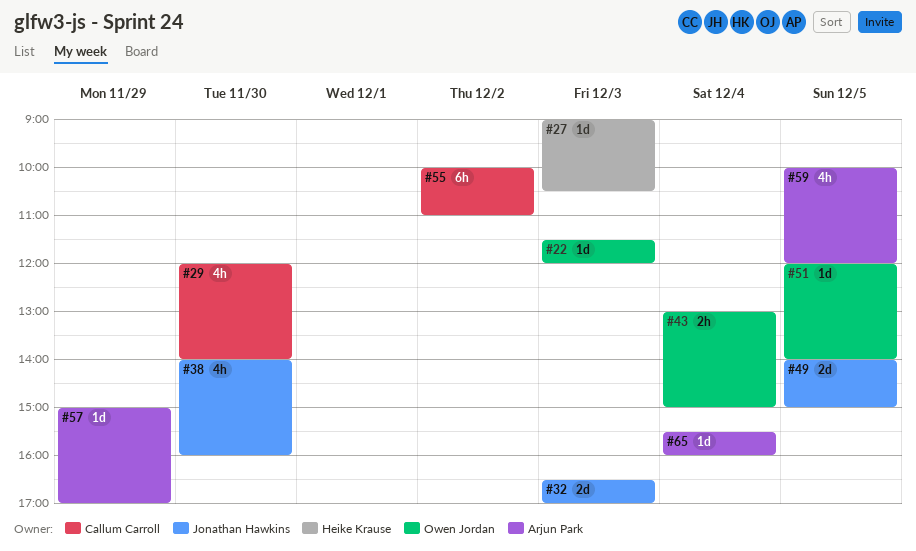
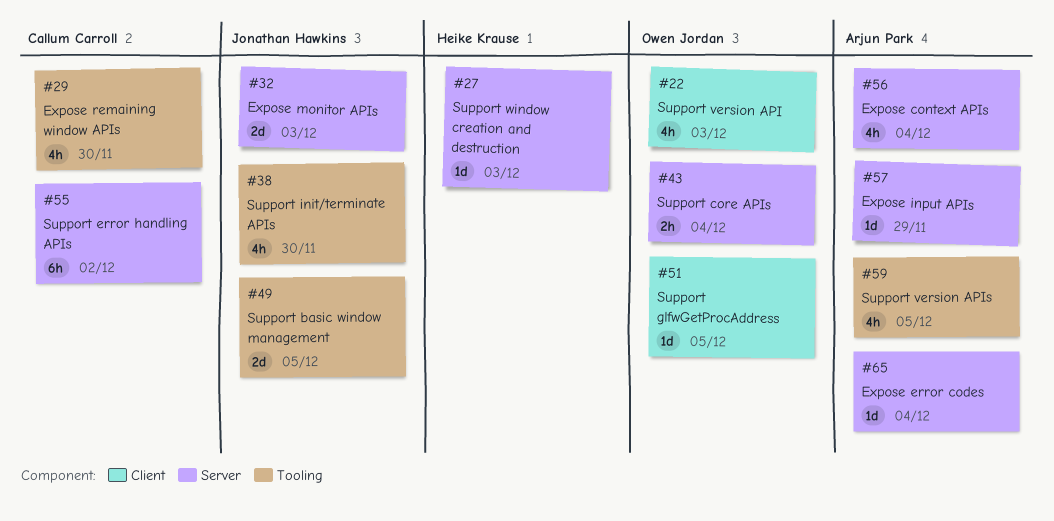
#22, estimate: 1d -> 4h
#56: none -> present

